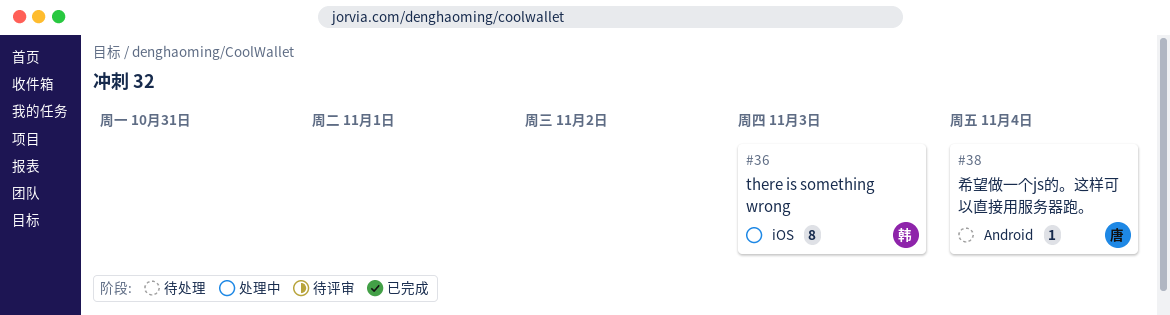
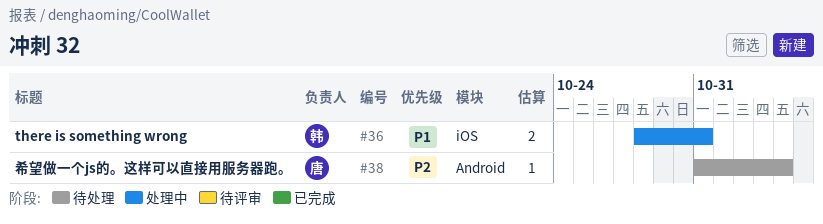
#36, estimate: 8 -> 2
#36, due: Nov 3 -> Oct 31

